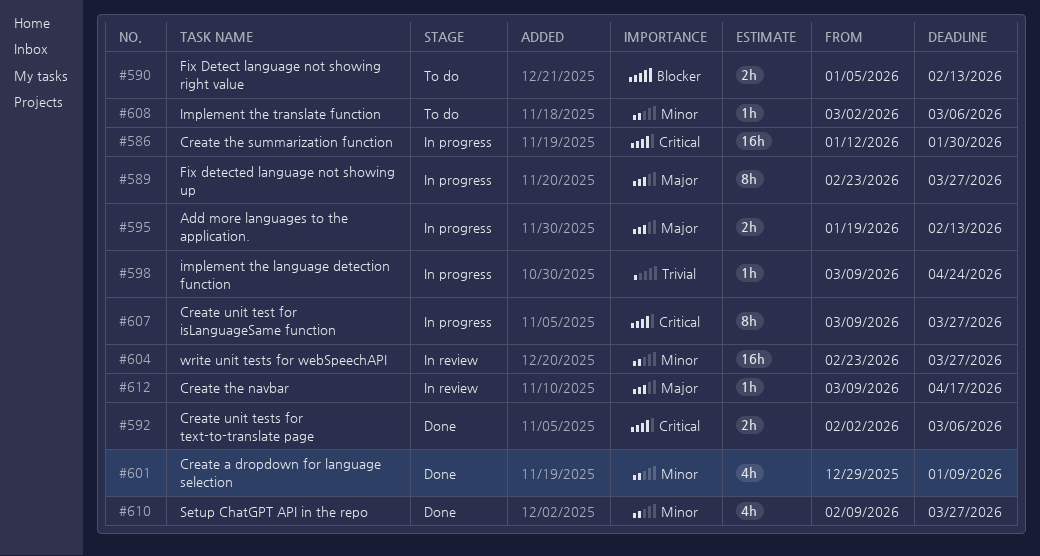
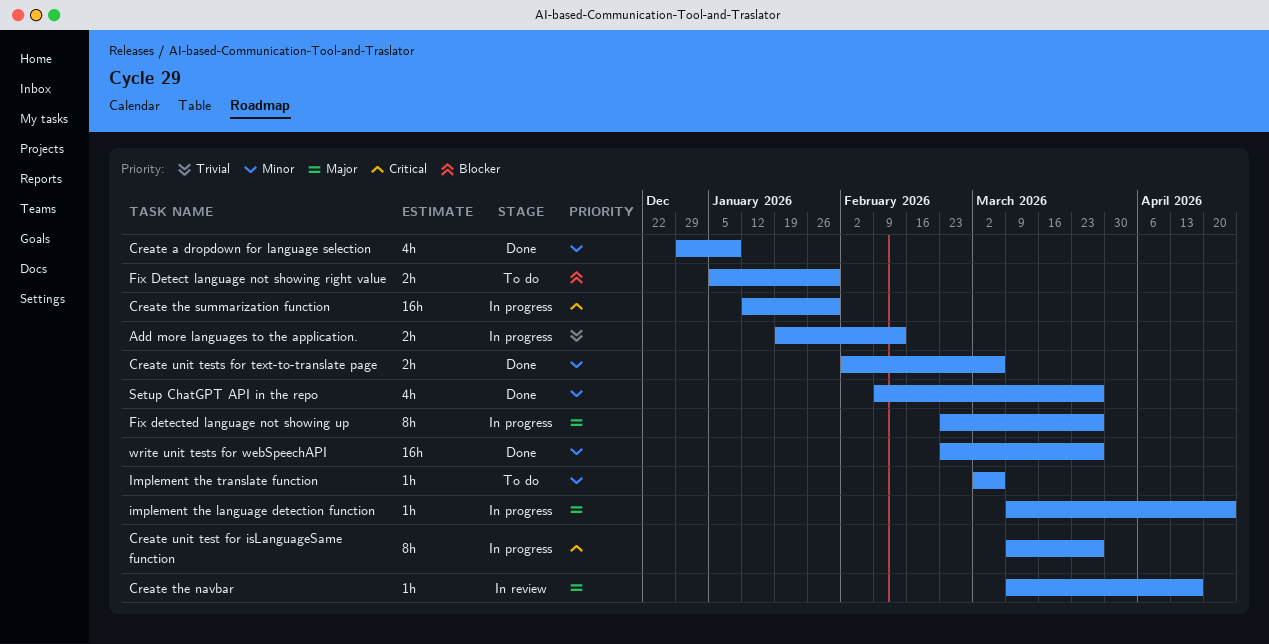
Add more languages to the application., priority: Major -> Trivial
Create unit tests for text-to-translate page, priority: Critical -> Minor
Fix Detect language not showing right value, due: Feb 13 -> Jan 30
implement the language detection function, priority: Trivial -> Major
write unit tests for webSpeechAPI, status: In review -> Done

